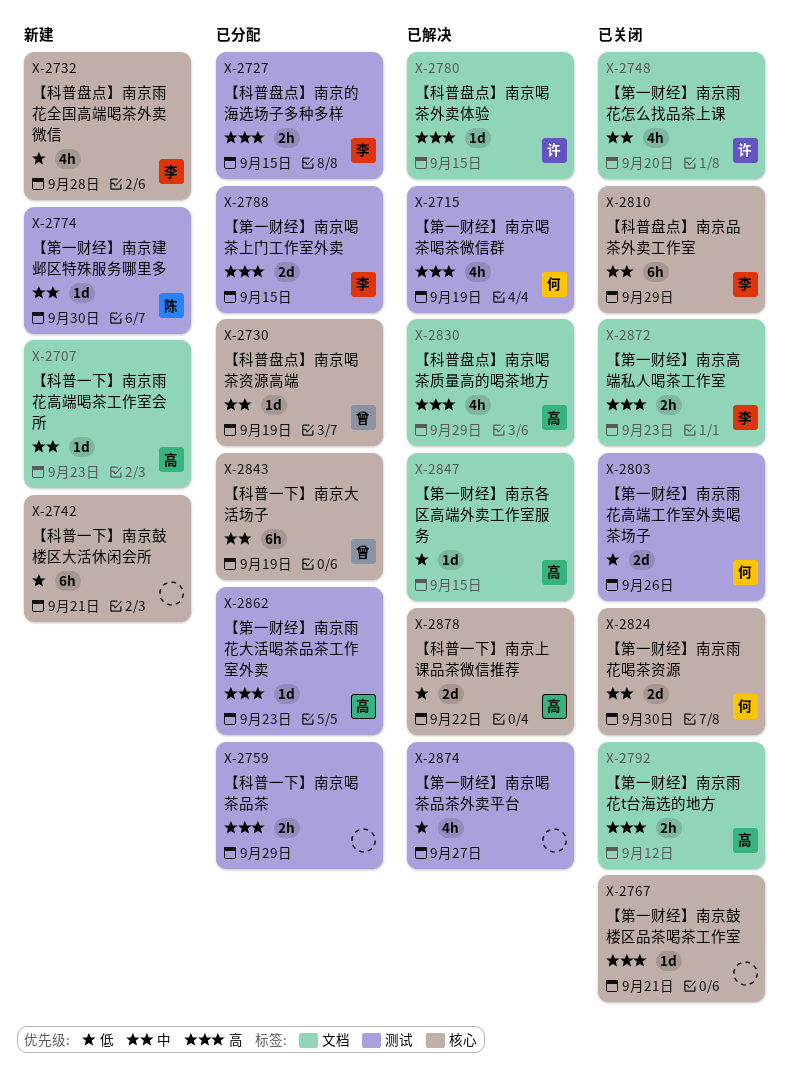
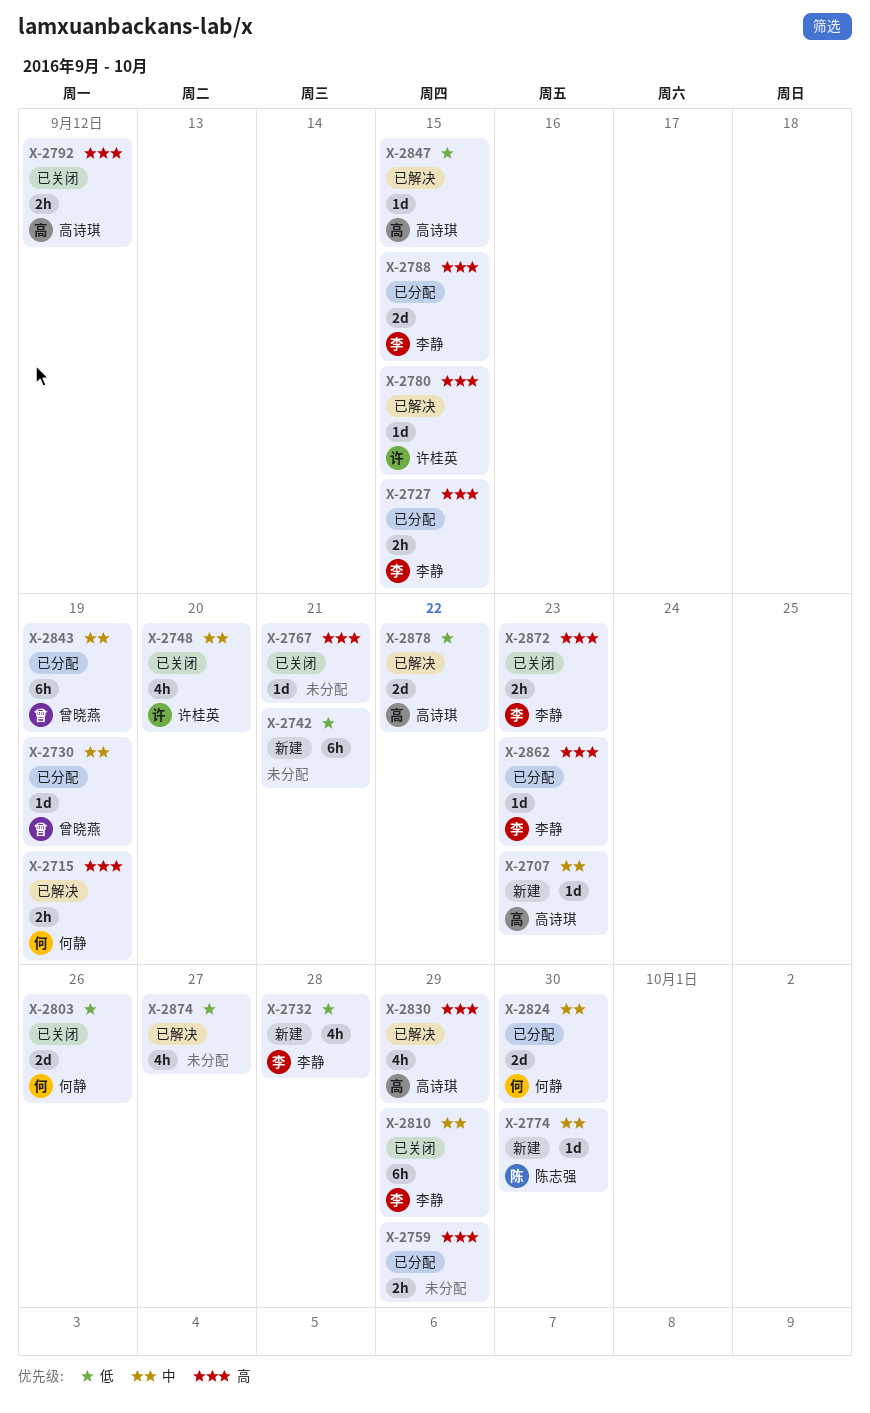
X-2715, estimate: 4h -> 2h
X-2824, status: 已关闭 -> 已分配
X-2862, owner: 高诗琪 -> 李静

